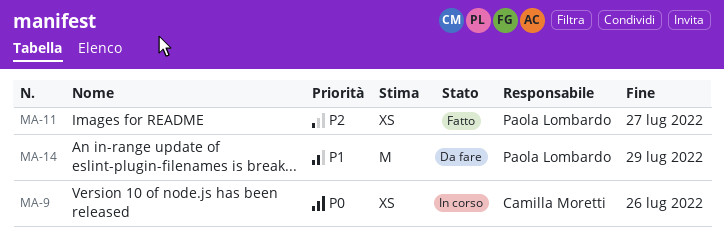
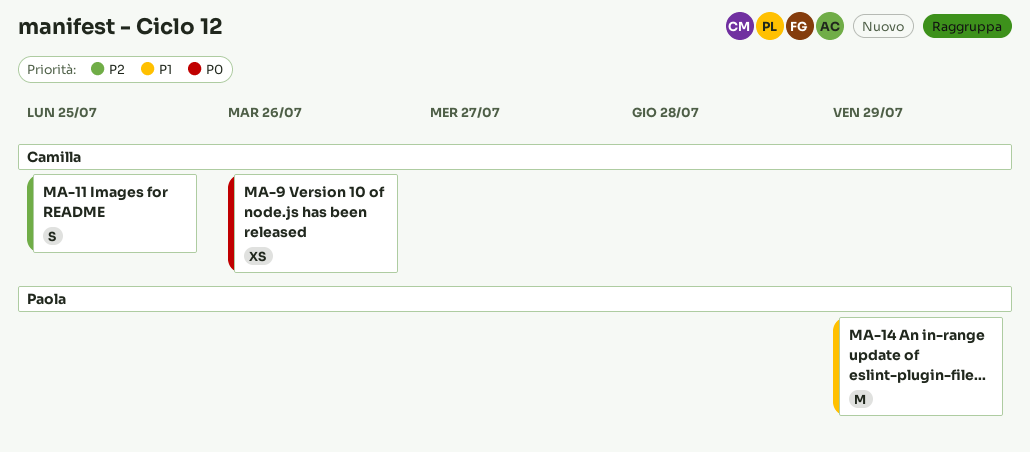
MA-11, owner: Paola Lombardo -> Camilla Moretti
MA-11, estimate: XS -> S
MA-11, due: Jul 27 -> Jul 25

